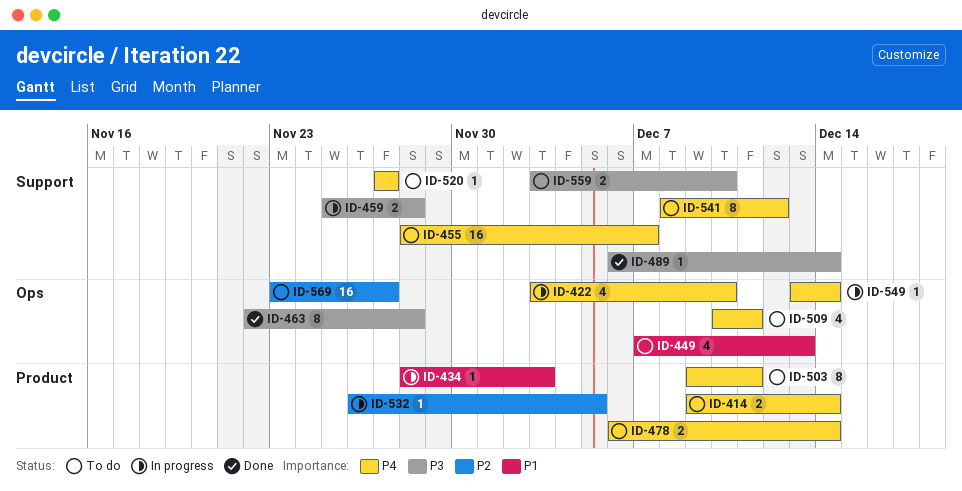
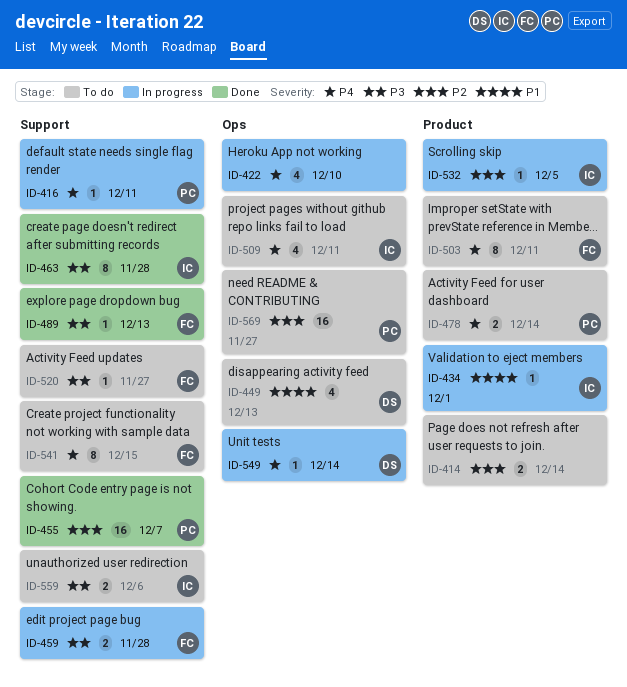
ID-414, priority: P4 -> P2
ID-416: none -> present
ID-434, due: Dec 3 -> Dec 1
ID-455, status: To do -> Done
ID-455, priority: P4 -> P2
ID-463, label: Ops -> Support
ID-489, due: Dec 14 -> Dec 13
ID-520, priority: P4 -> P3
ID-541, due: Dec 12 -> Dec 15
ID-559, due: Dec 10 -> Dec 6

